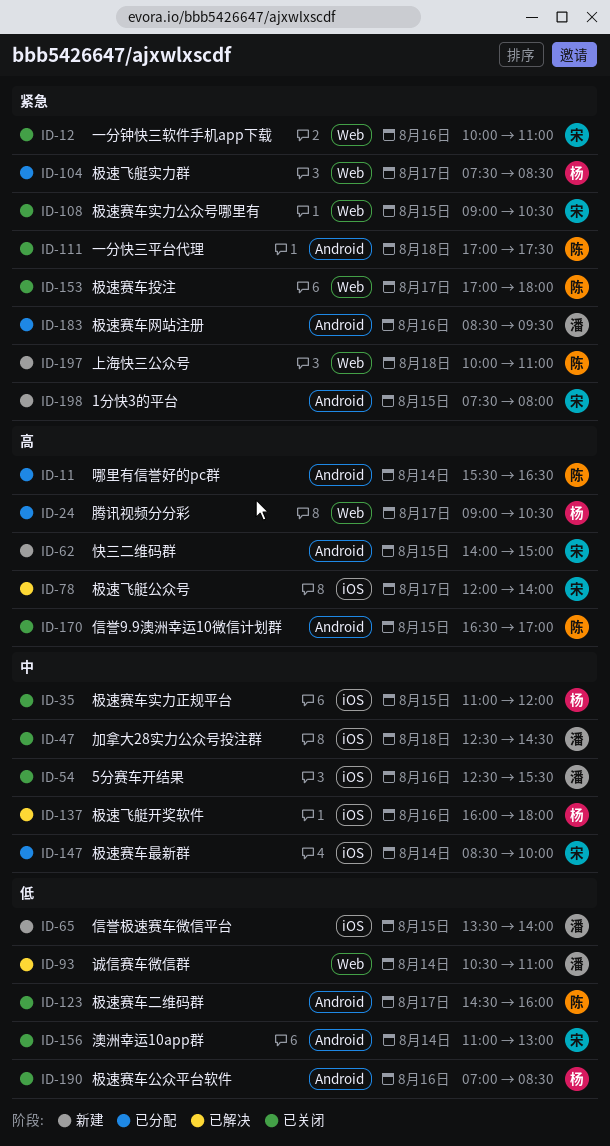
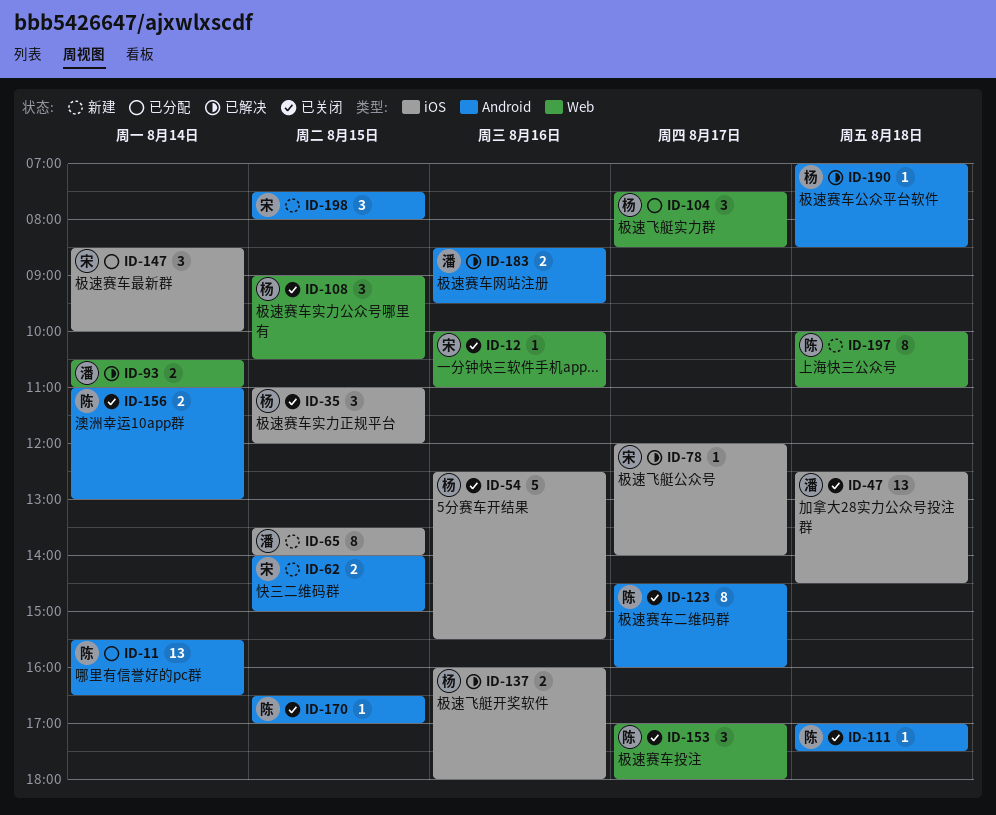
ID-24: present -> none
ID-54, owner: 潘 -> 杨
ID-108, owner: 宋 -> 杨
ID-156, owner: 宋 -> 陈
ID-183, status: 已分配 -> 已解决
ID-190, status: 已关闭 -> 已解决
ID-190, day: Aug 16 -> Aug 18

